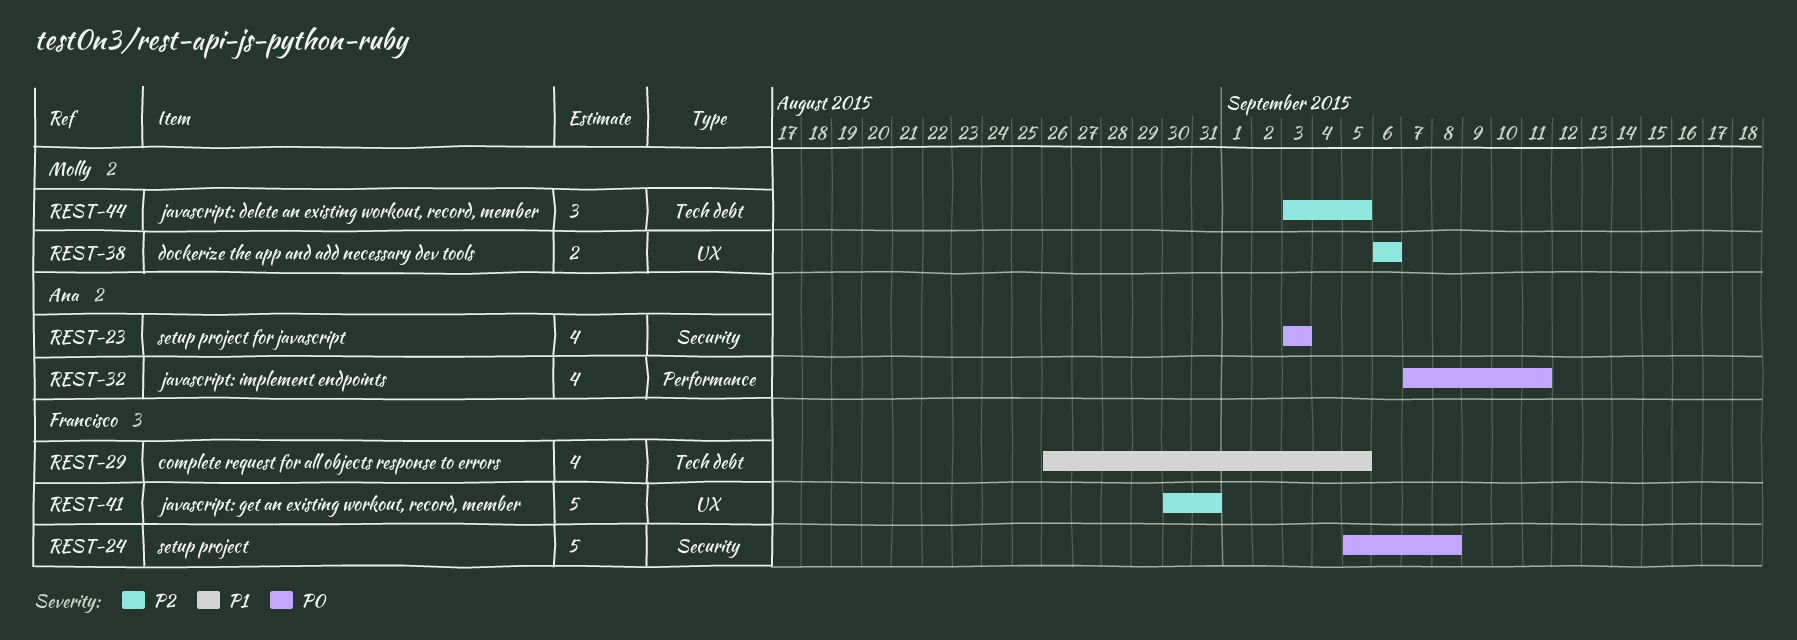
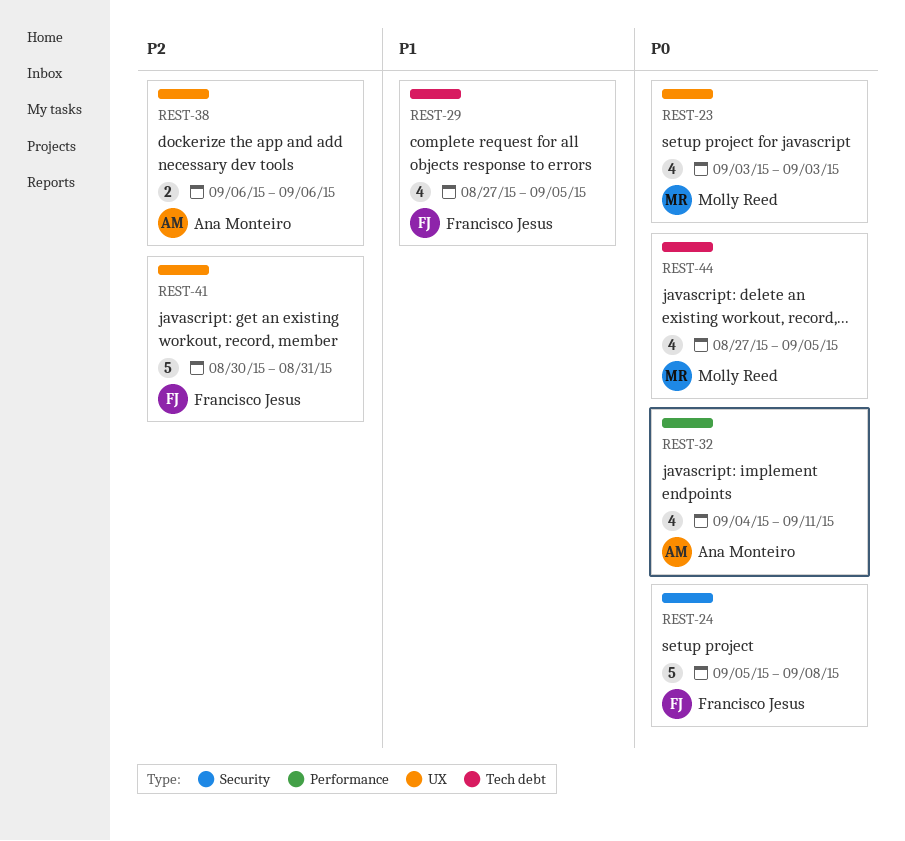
REST-23, owner: Ana Monteiro -> Molly Reed
REST-23, label: Security -> UX
REST-29, start: Aug 26 -> Aug 27
REST-32, start: Sep 7 -> Sep 4
REST-38, owner: Molly Reed -> Ana Monteiro
REST-44, priority: P2 -> P0
REST-44, estimate: 3 -> 4
REST-44, start: Sep 3 -> Aug 27

